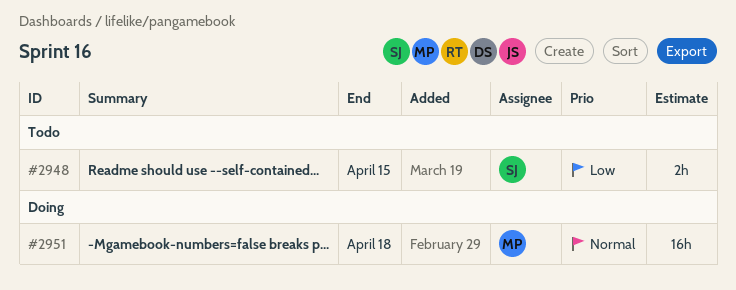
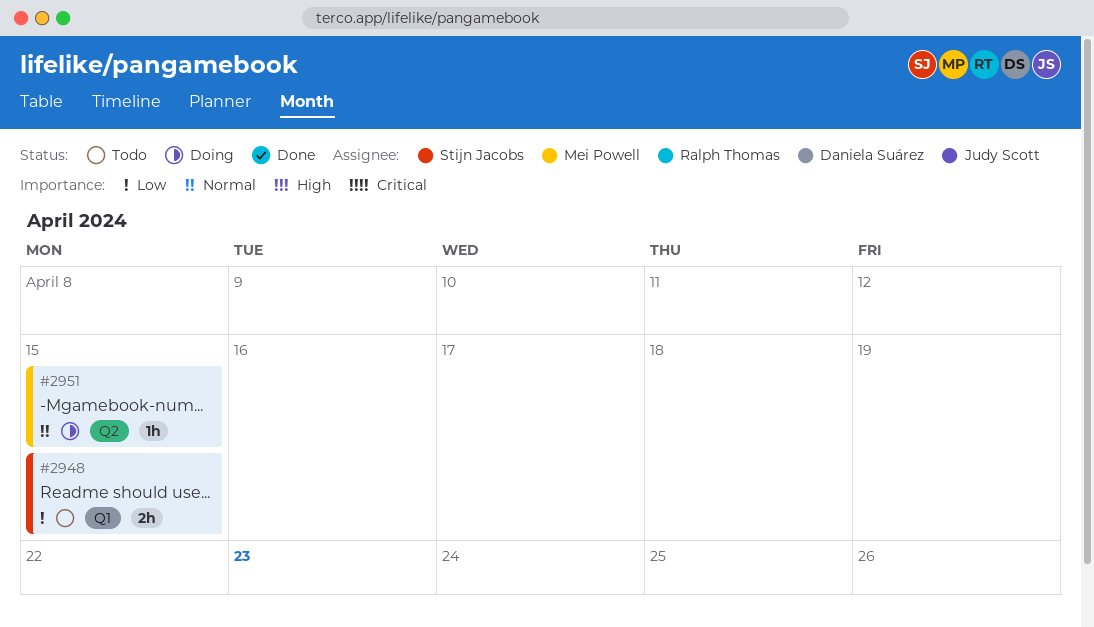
#2951, estimate: 16h -> 1h
#2951, due: Apr 18 -> Apr 15

